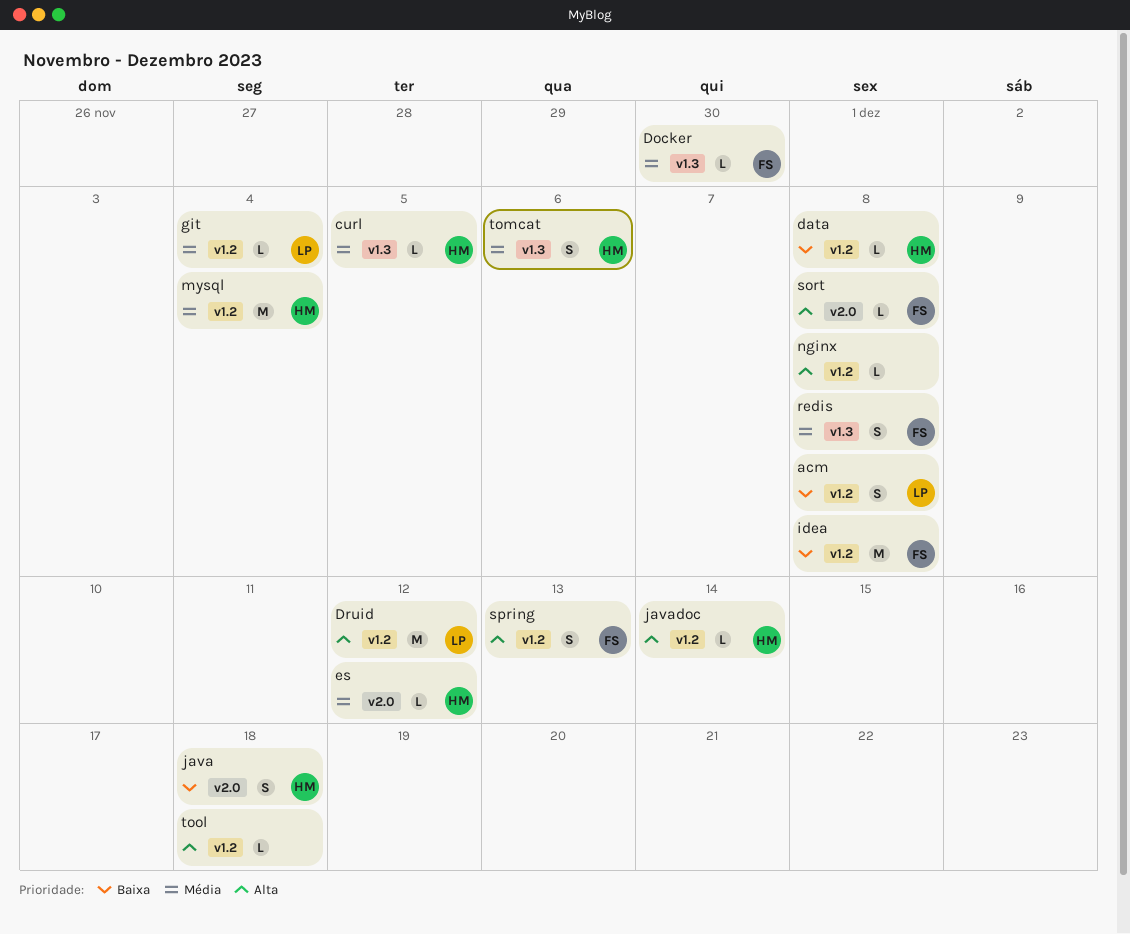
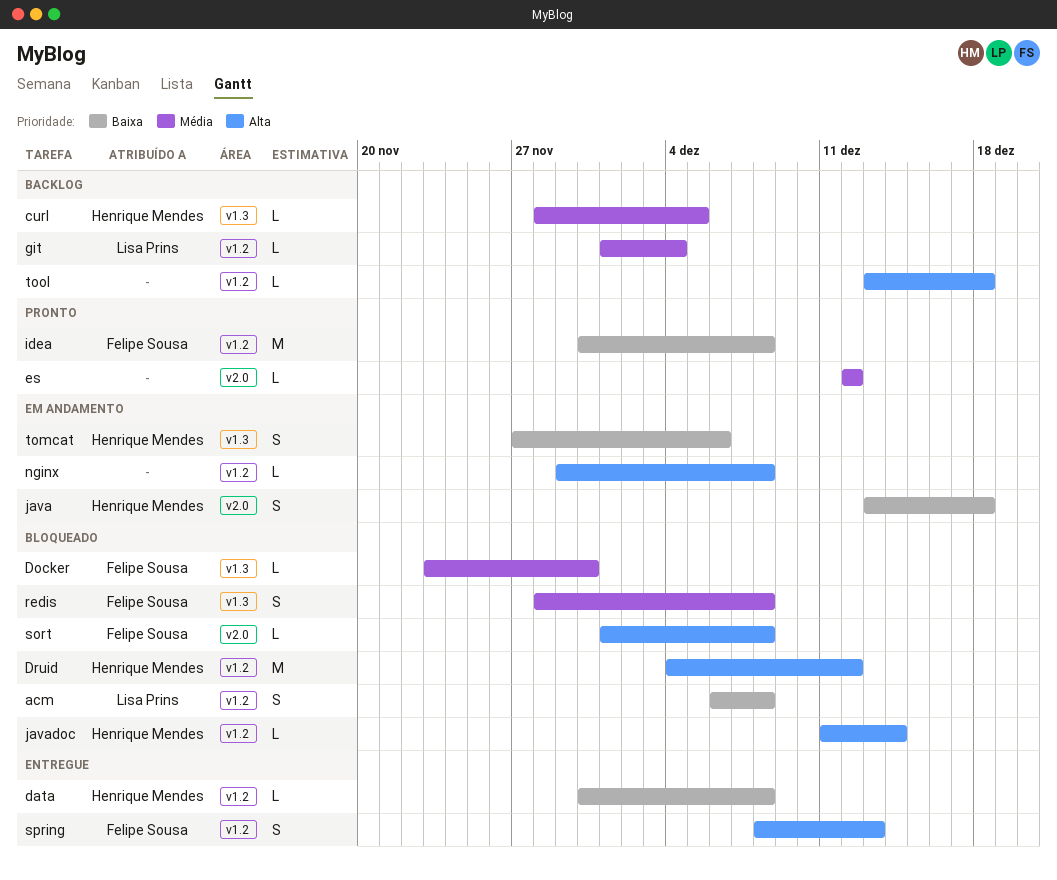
Druid, owner: Lisa Prins -> Henrique Mendes
es, owner: Henrique Mendes -> none
mysql: present -> none
tomcat, priority: Média -> Baixa

